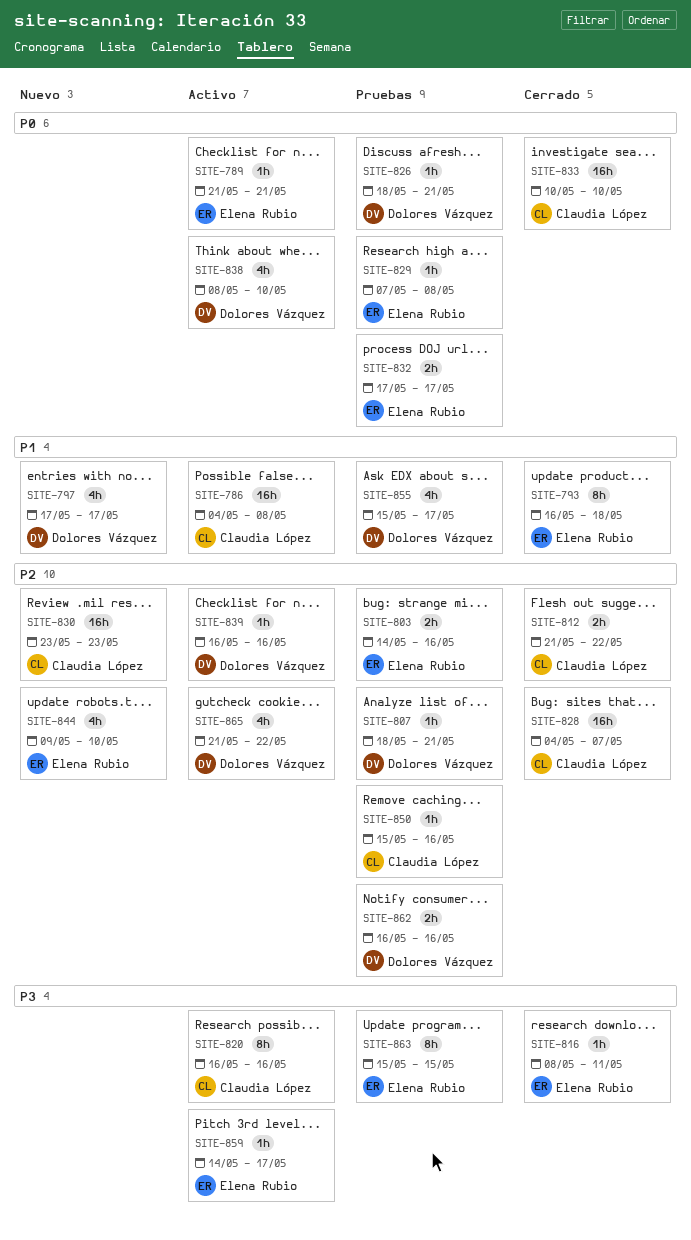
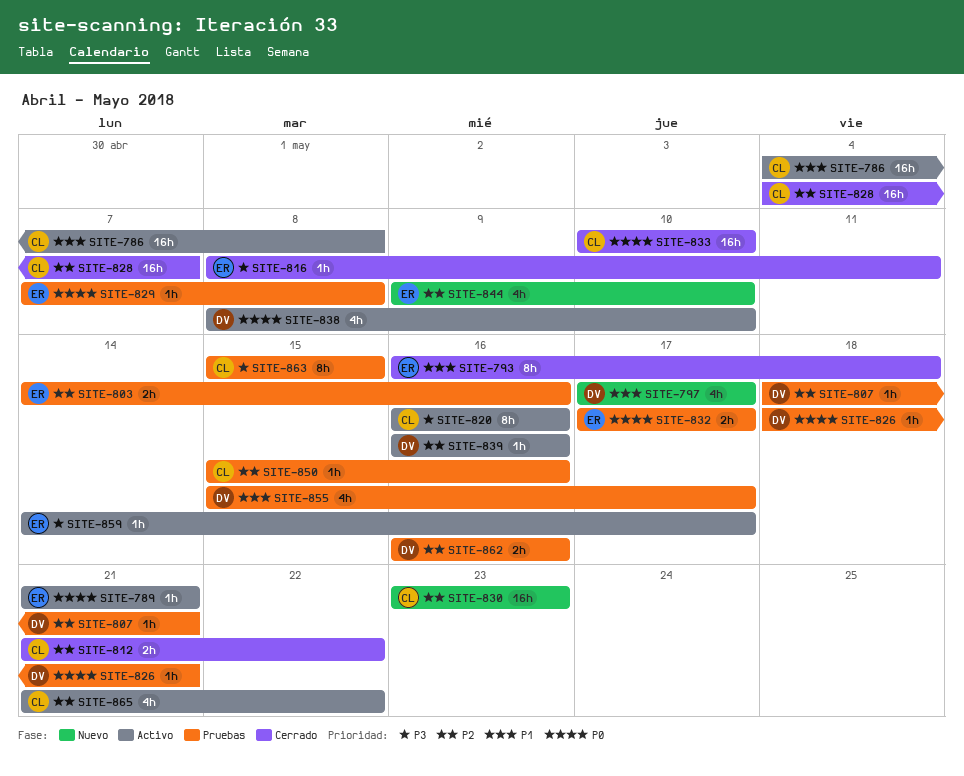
SITE-863, owner: Elena Rubio -> Claudia López
SITE-865, owner: Dolores Vázquez -> Claudia López

